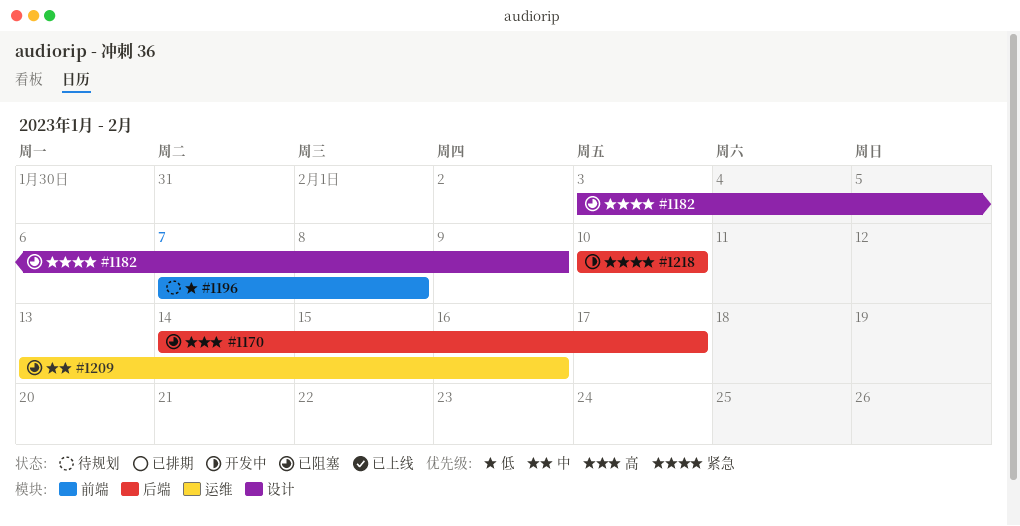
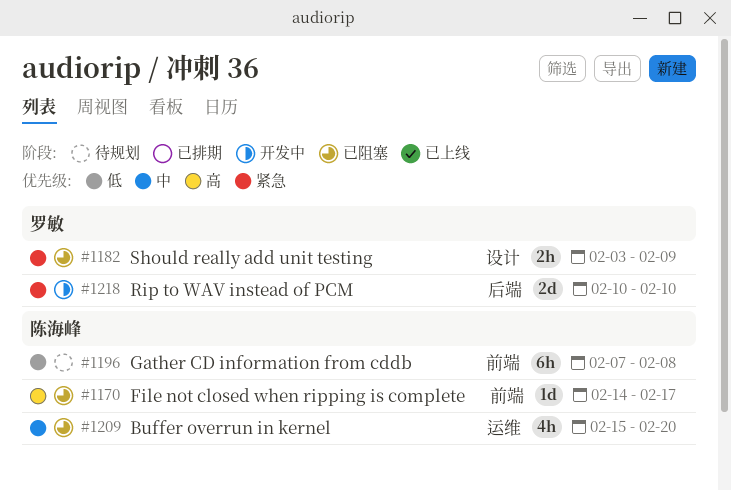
#1170, label: 后端 -> 前端
#1209, start: Feb 13 -> Feb 15
#1209, due: Feb 16 -> Feb 20

